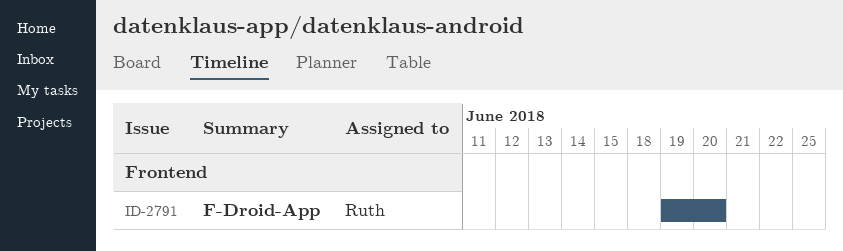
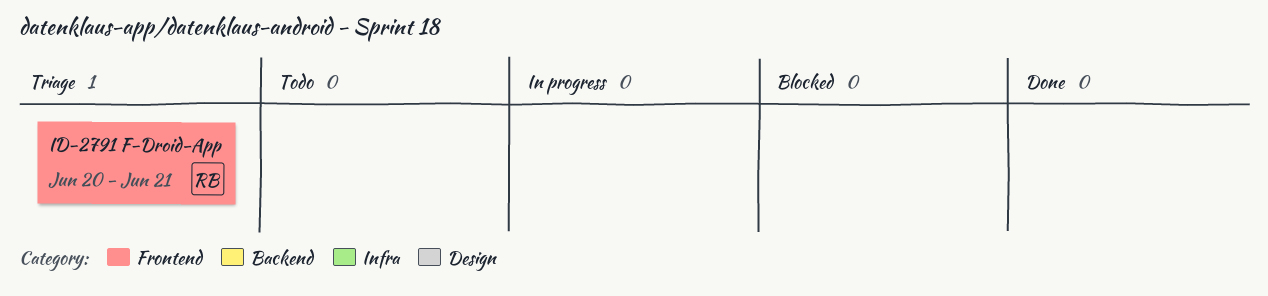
ID-2791, start: Jun 19 -> Jun 20
ID-2791, due: Jun 20 -> Jun 21

